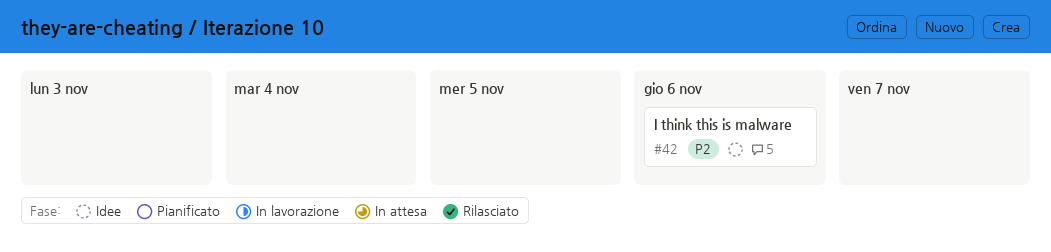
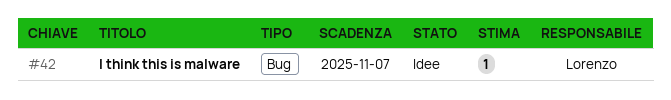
#42, due: Nov 6 -> Nov 7

